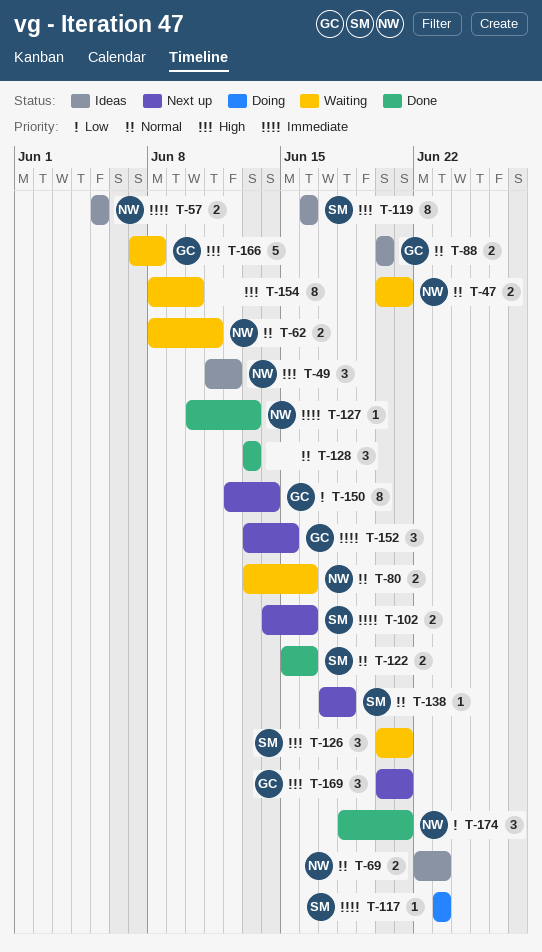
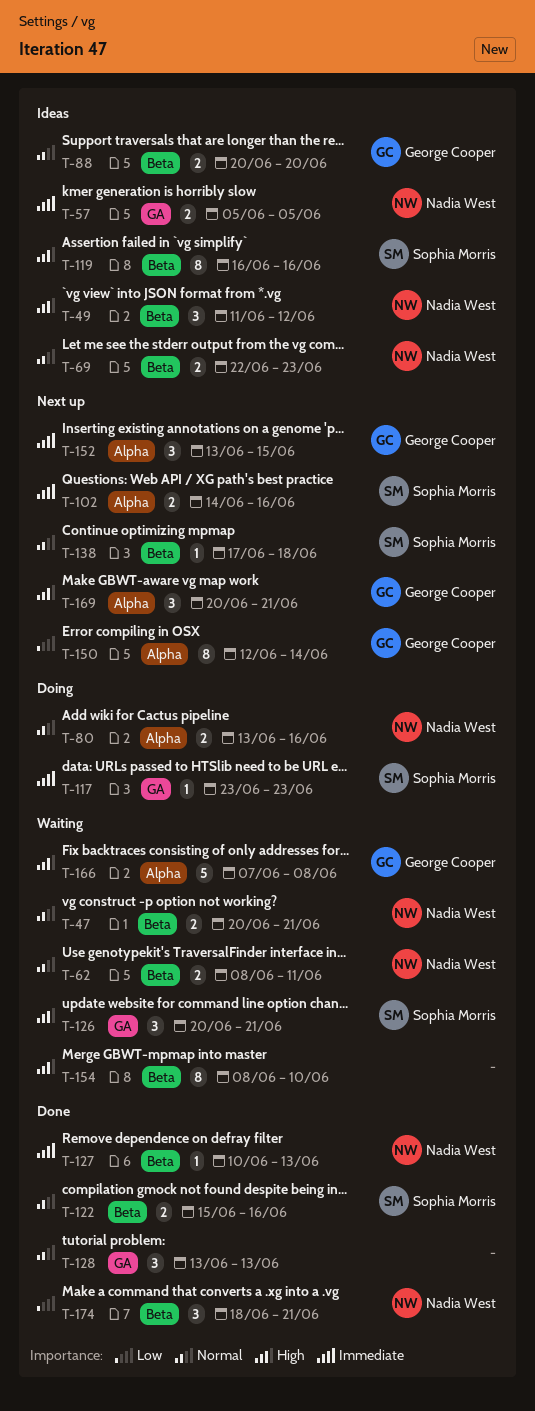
T-80, status: Waiting -> Doing

